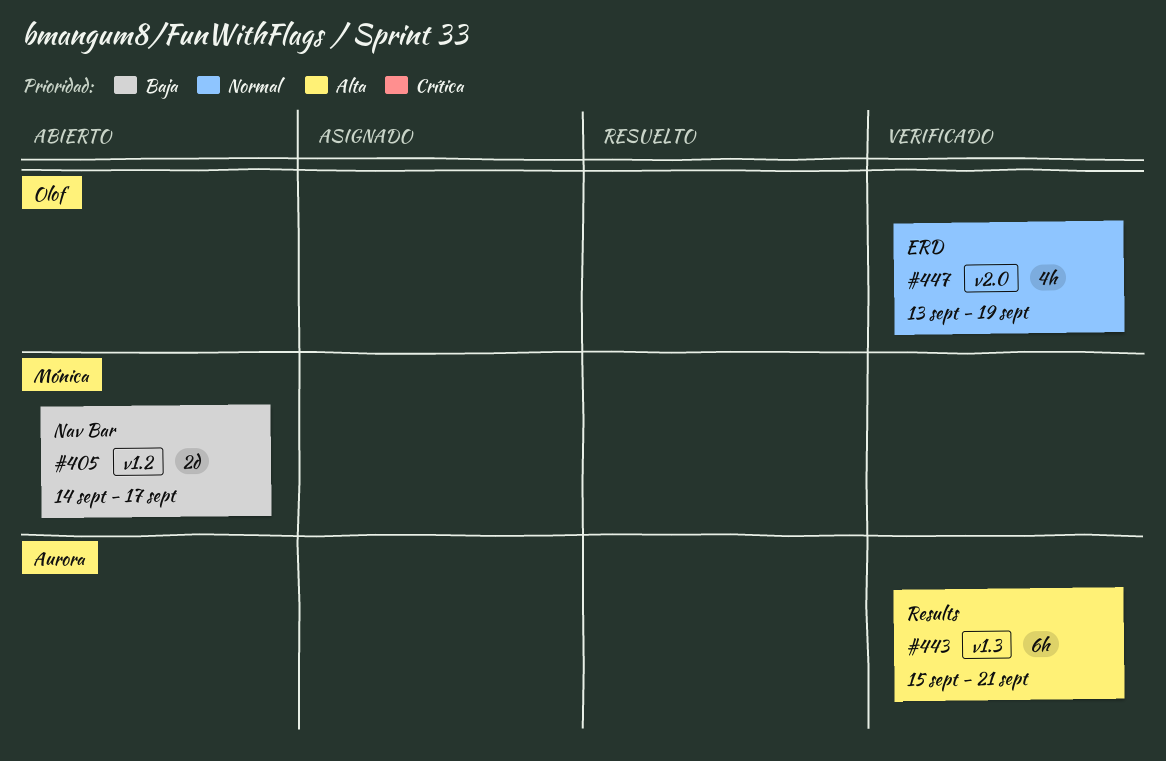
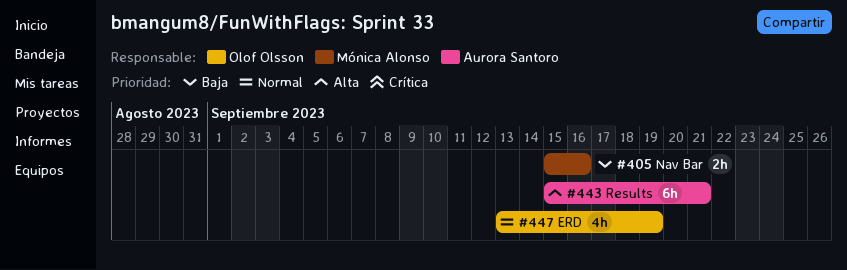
#405, estimate: 2d -> 2h
#405, start: Sep 14 -> Sep 15
#405, due: Sep 17 -> Sep 16

